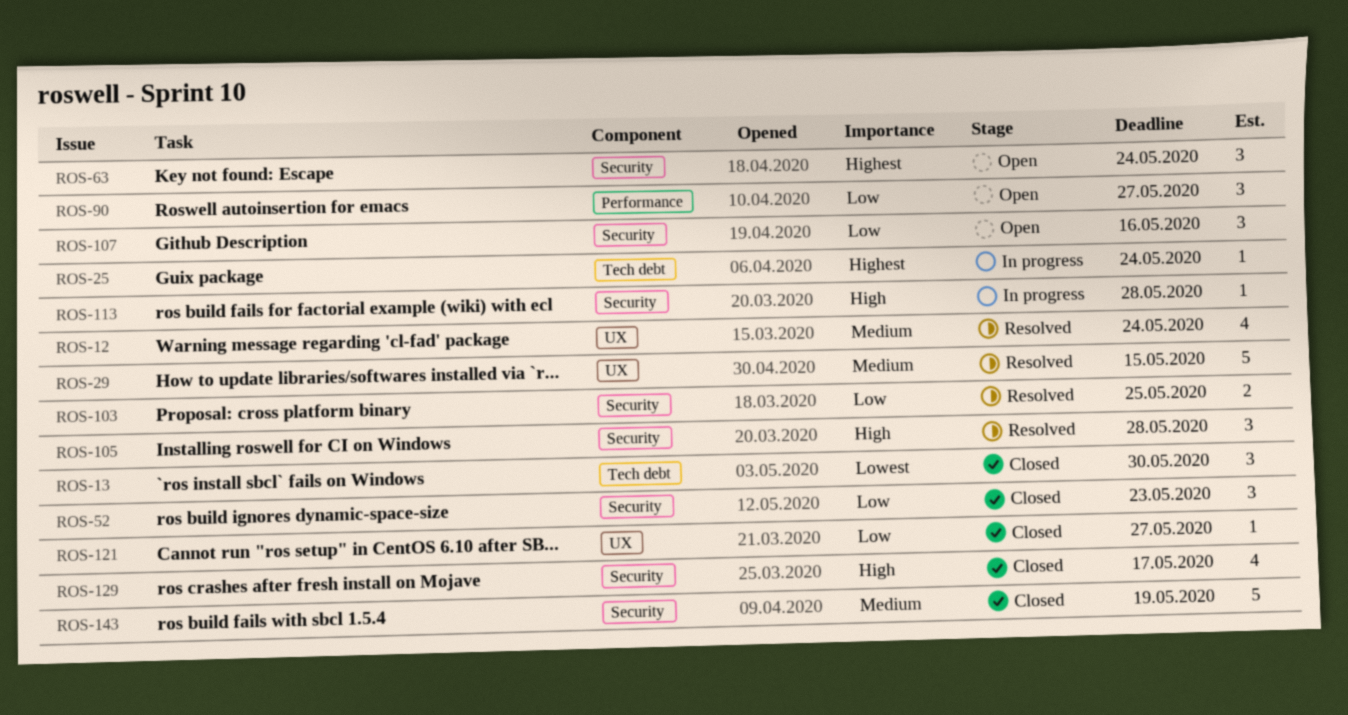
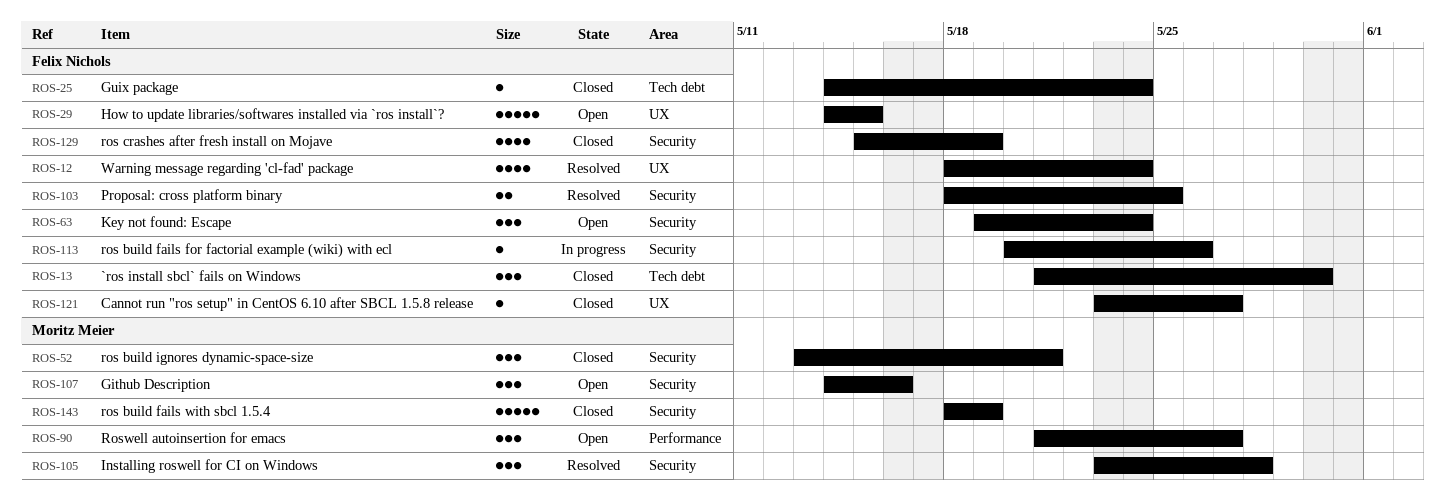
ROS-25, status: In progress -> Closed
ROS-29, status: Resolved -> Open
ROS-52, due: May 23 -> May 21
ROS-113, due: May 28 -> May 26
ROS-129, due: May 17 -> May 19

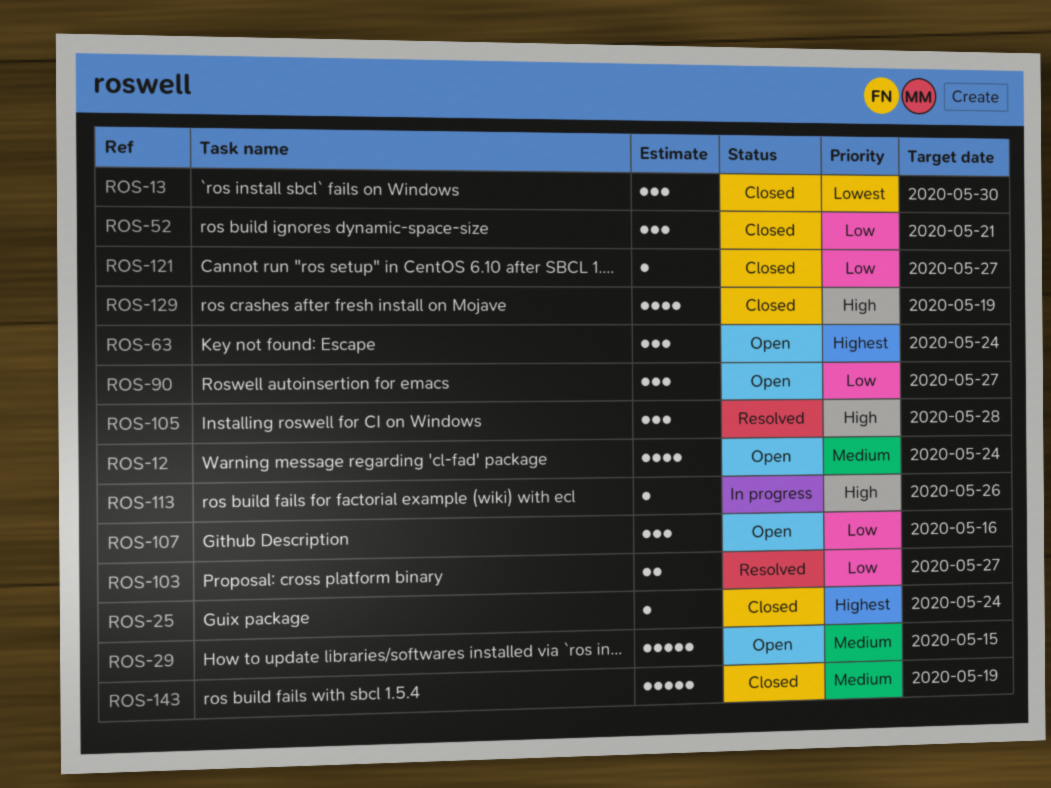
ROS-12, status: Resolved -> Open
ROS-103, due: May 25 -> May 27

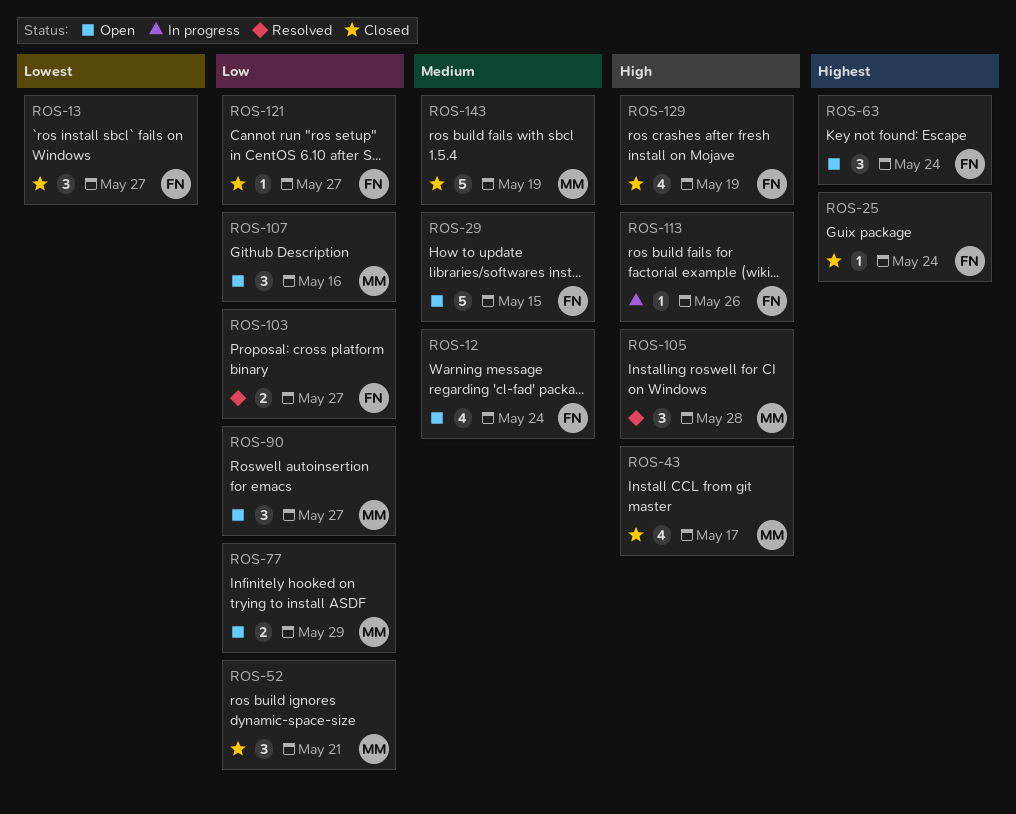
ROS-13, due: May 30 -> May 27
ROS-43: none -> present
ROS-77: none -> present

